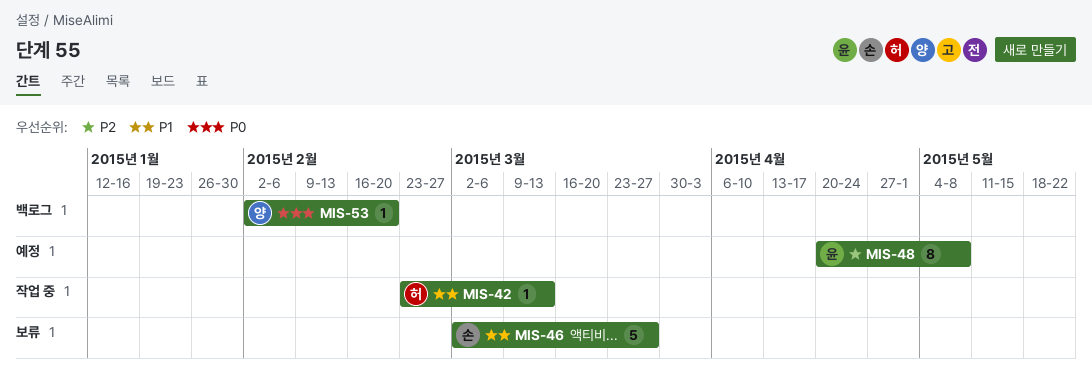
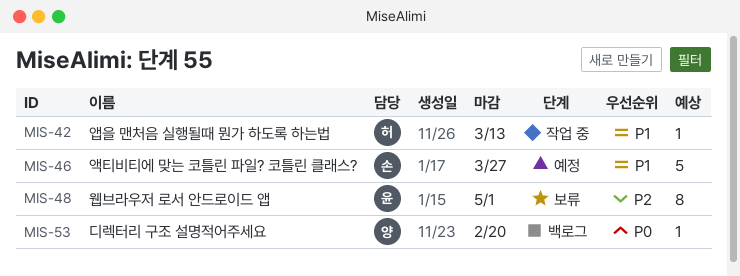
MIS-46, status: 보류 -> 예정
MIS-48, status: 예정 -> 보류
MIS-48, due: May 8 -> May 1

